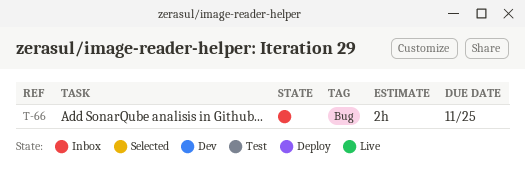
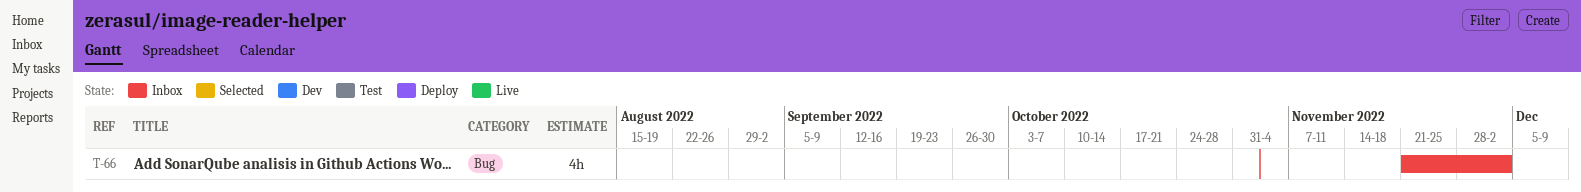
T-66, estimate: 2h -> 4h
T-66, due: Nov 25 -> Dec 2

